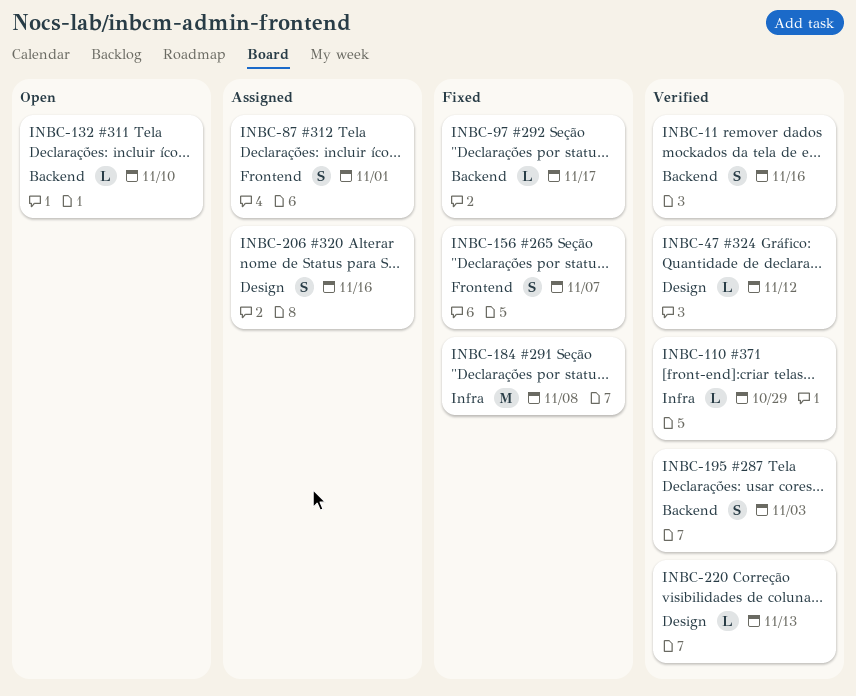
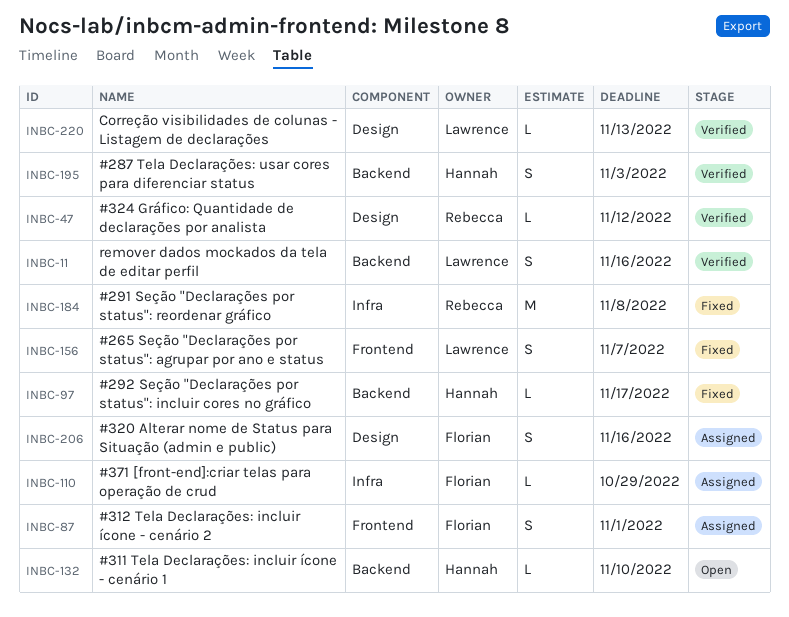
INBC-110, status: Verified -> Assigned

